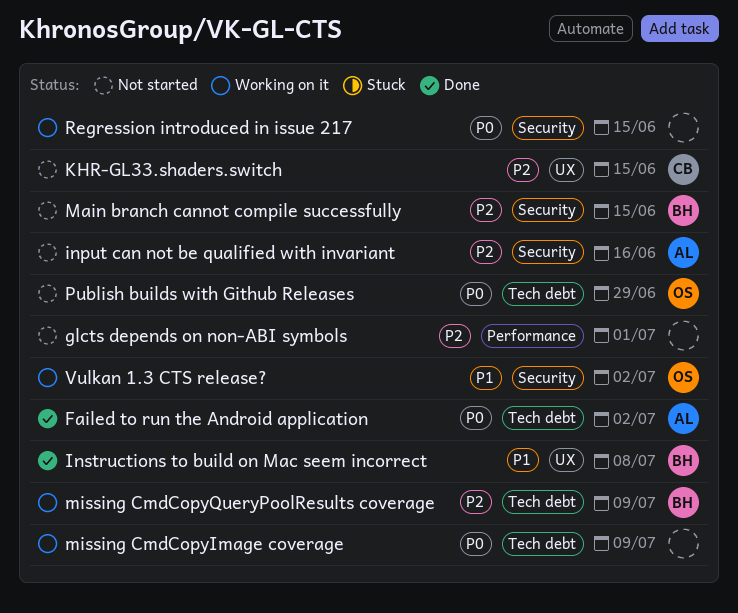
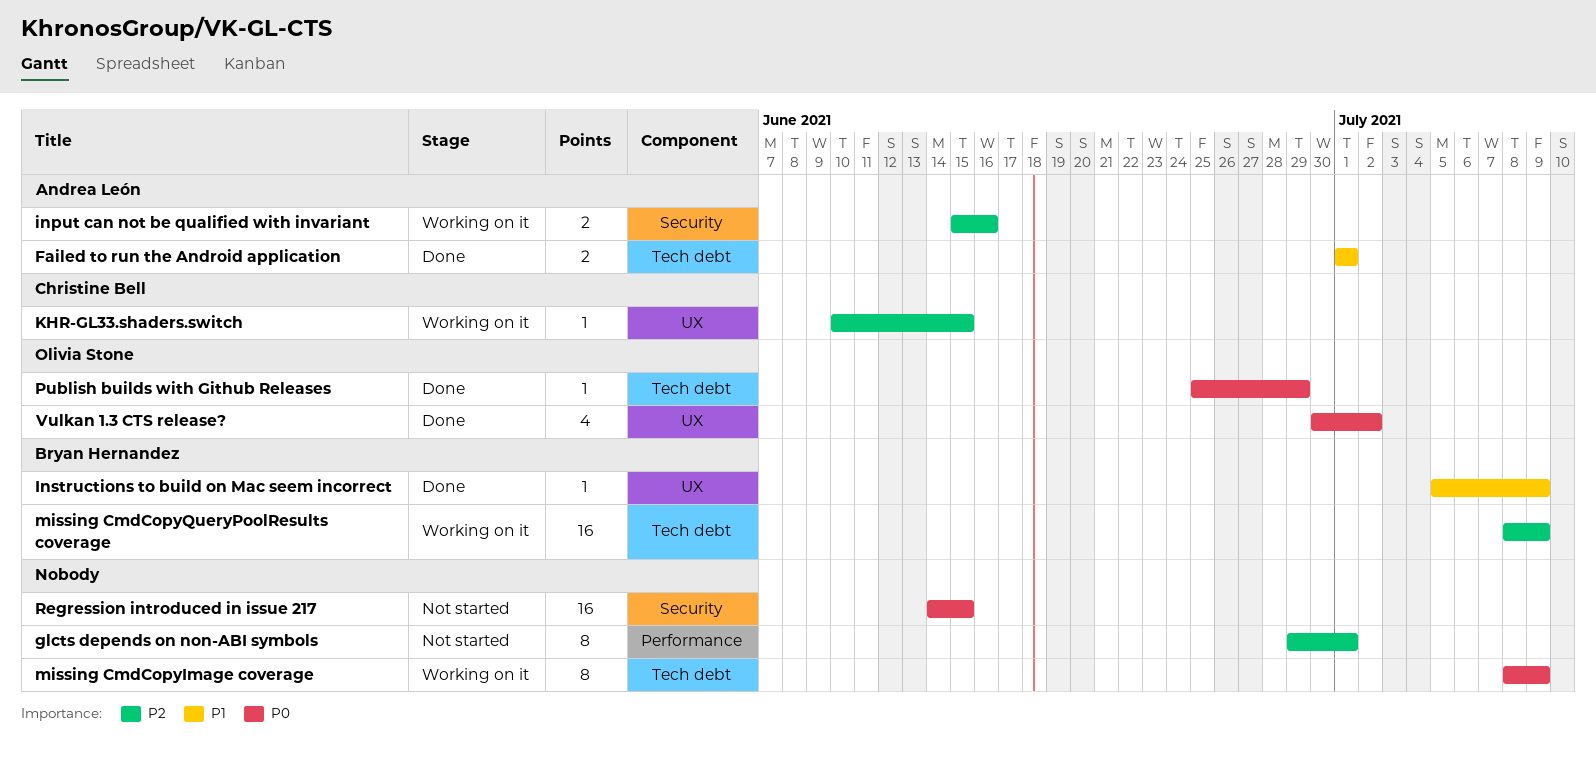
Failed to run the Android application, priority: P0 -> P1
Failed to run the Android application, due: Jul 2 -> Jul 1
input can not be qualified with invariant, status: Not started -> Working on it
Instructions to build on Mac seem incorrect, due: Jul 8 -> Jul 9
KHR-GL33.shaders.switch, status: Not started -> Working on it
Main branch cannot compile successfully: present -> none
Publish builds with Github Releases, status: Not started -> Done
Regression introduced in issue 217, status: Working on it -> Not started
Vulkan 1.3 CTS release?, status: Working on it -> Done
Vulkan 1.3 CTS release?, priority: P1 -> P0
Vulkan 1.3 CTS release?, label: Security -> UX

